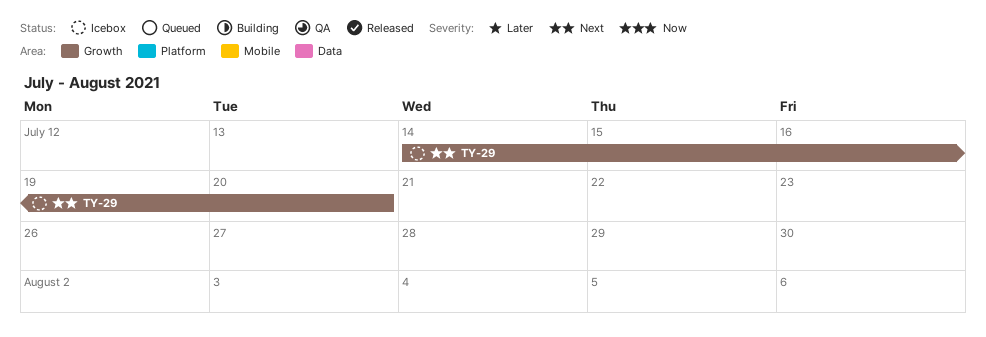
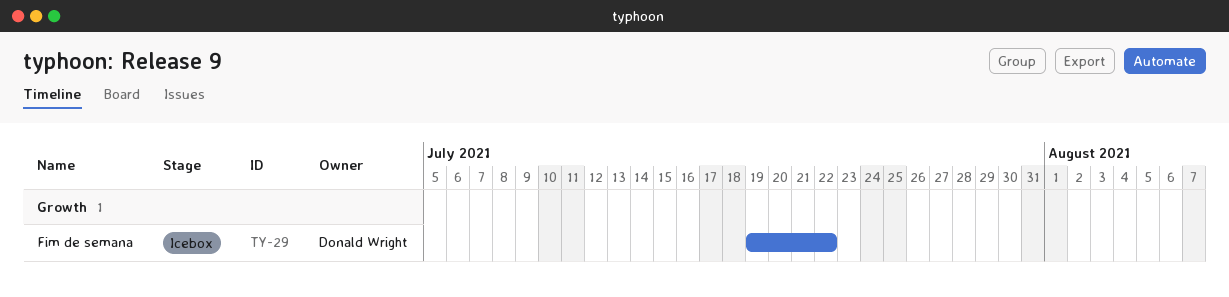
TY-29, start: Jul 14 -> Jul 19
TY-29, due: Jul 20 -> Jul 22

